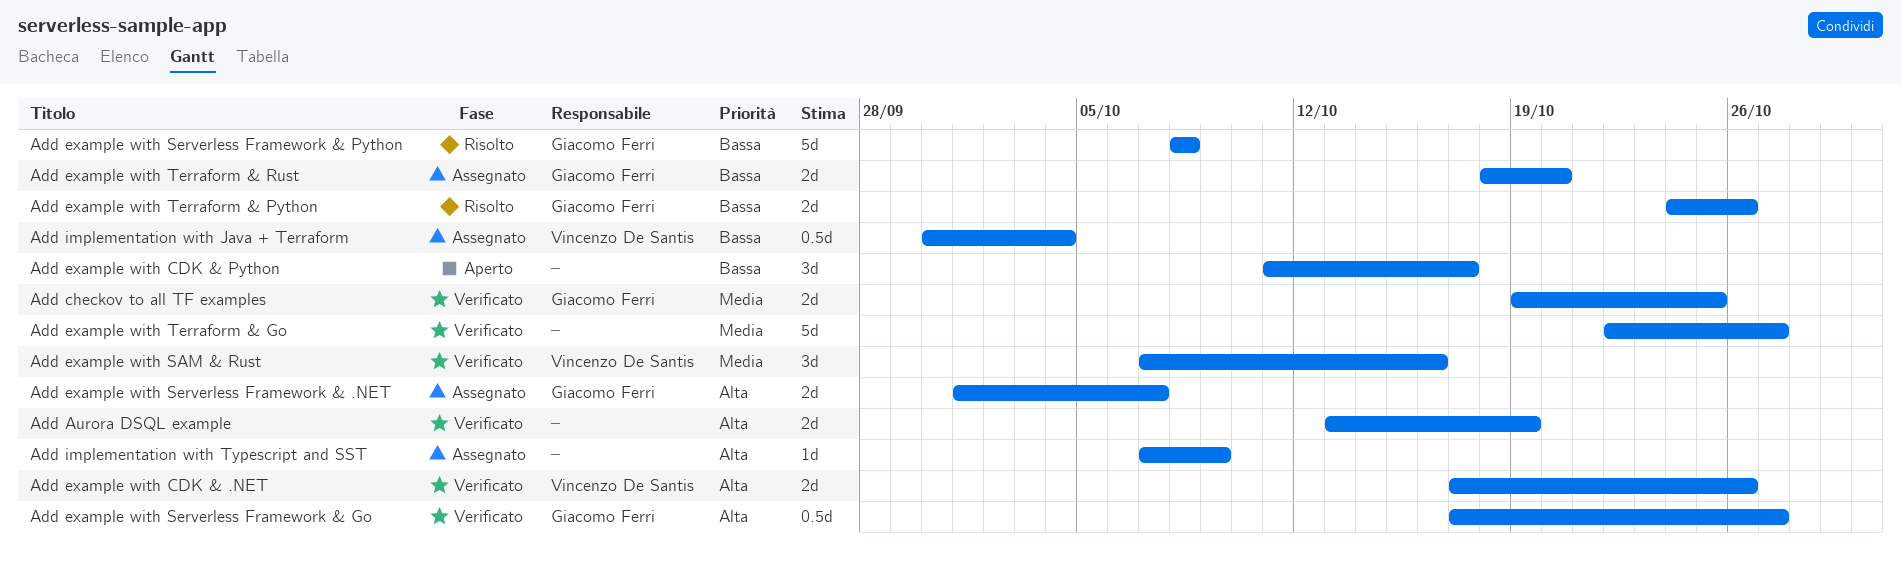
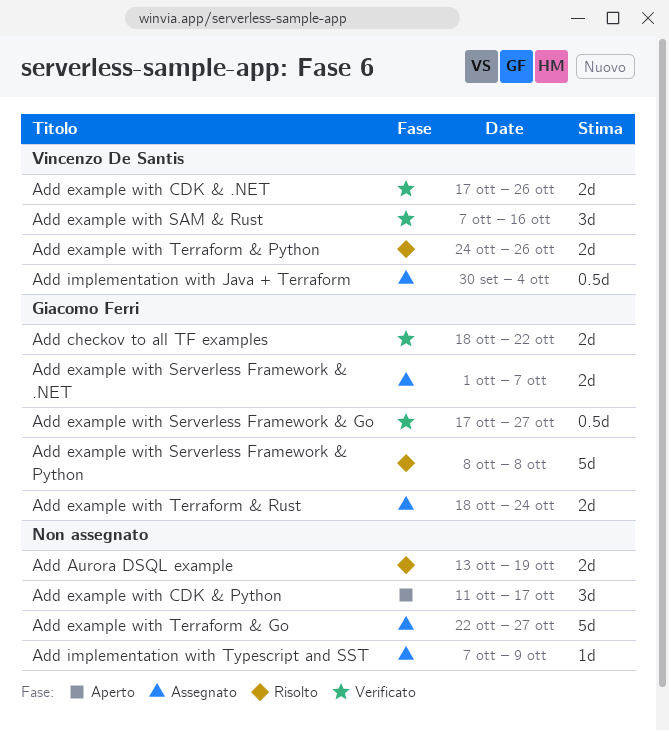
Add Aurora DSQL example, status: Verificato -> Risolto
Add checkov to all TF examples, start: Oct 19 -> Oct 18
Add checkov to all TF examples, due: Oct 25 -> Oct 22
Add example with Terraform & Go, status: Verificato -> Assegnato
Add example with Terraform & Python, owner: Giacomo Ferri -> Vincenzo De Santis
Add example with Terraform & Rust, due: Oct 20 -> Oct 24

